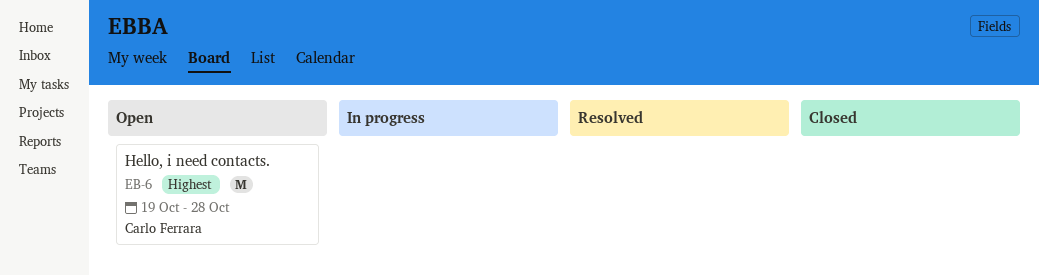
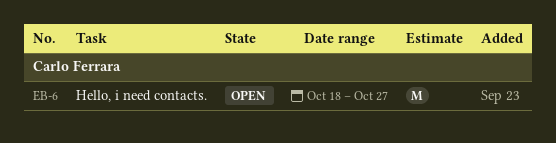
EB-6, start: Oct 19 -> Oct 18
EB-6, due: Oct 28 -> Oct 27

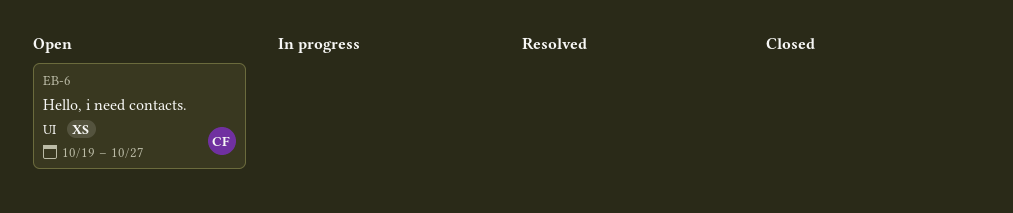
EB-6, estimate: M -> XS
EB-6, start: Oct 18 -> Oct 19

